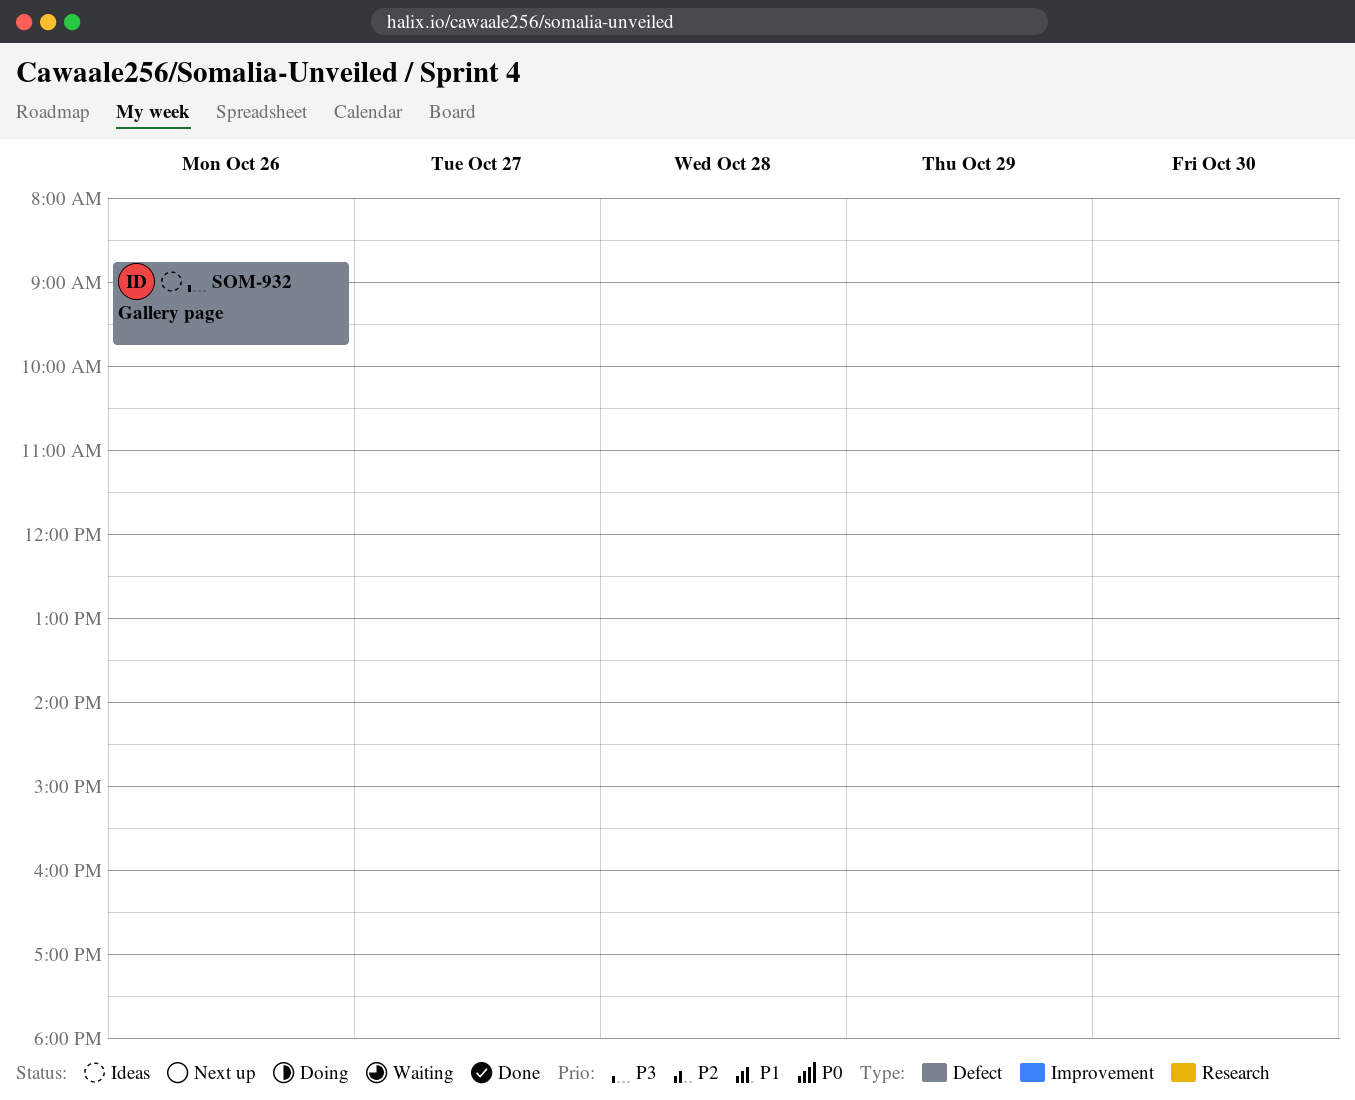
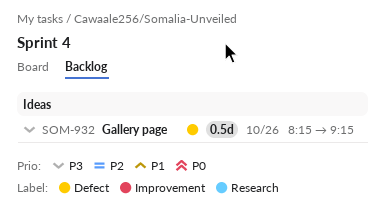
SOM-932, begins: 08:45 -> 08:15
SOM-932, ends: 09:45 -> 09:15

